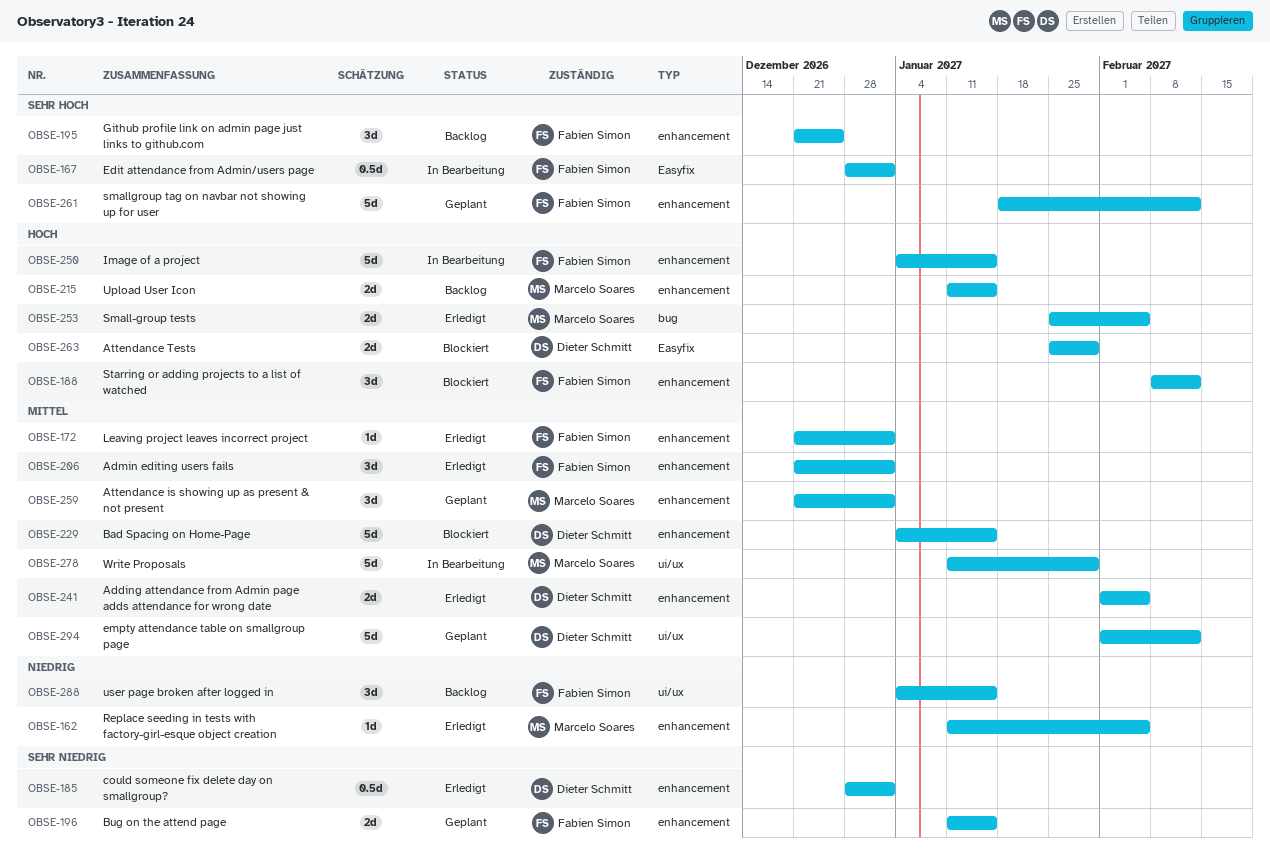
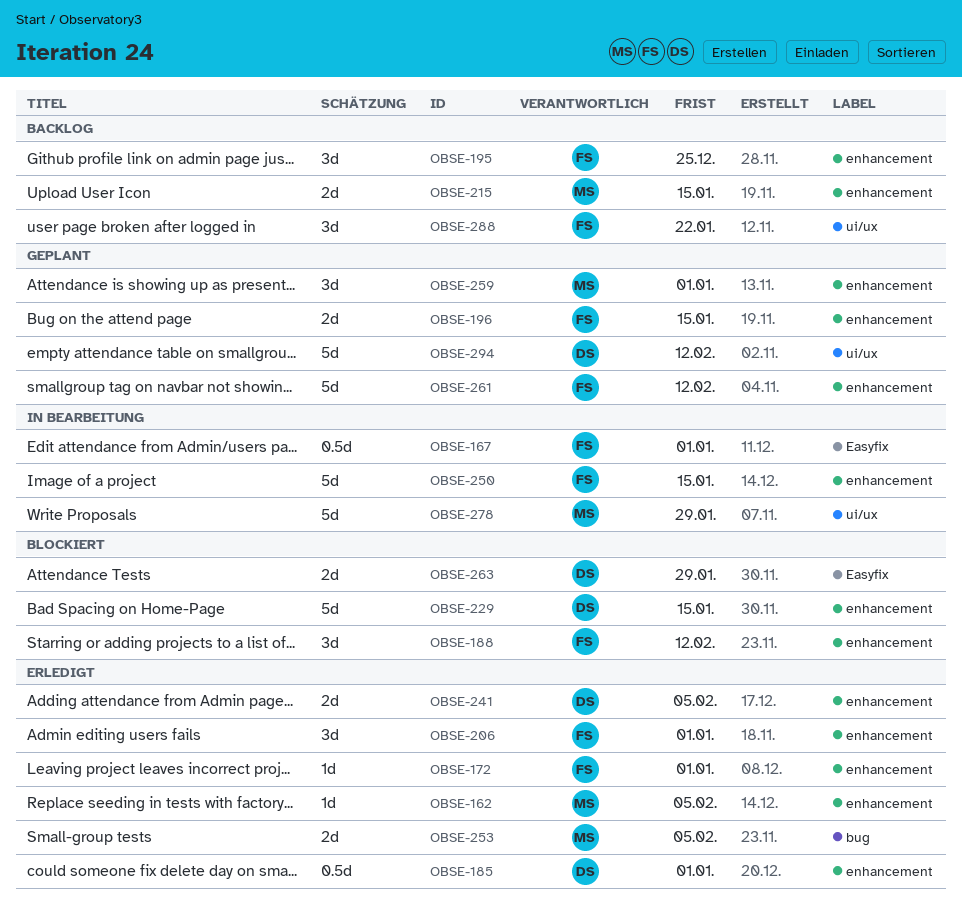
OBSE-288, due: Jan 15 -> Jan 22

